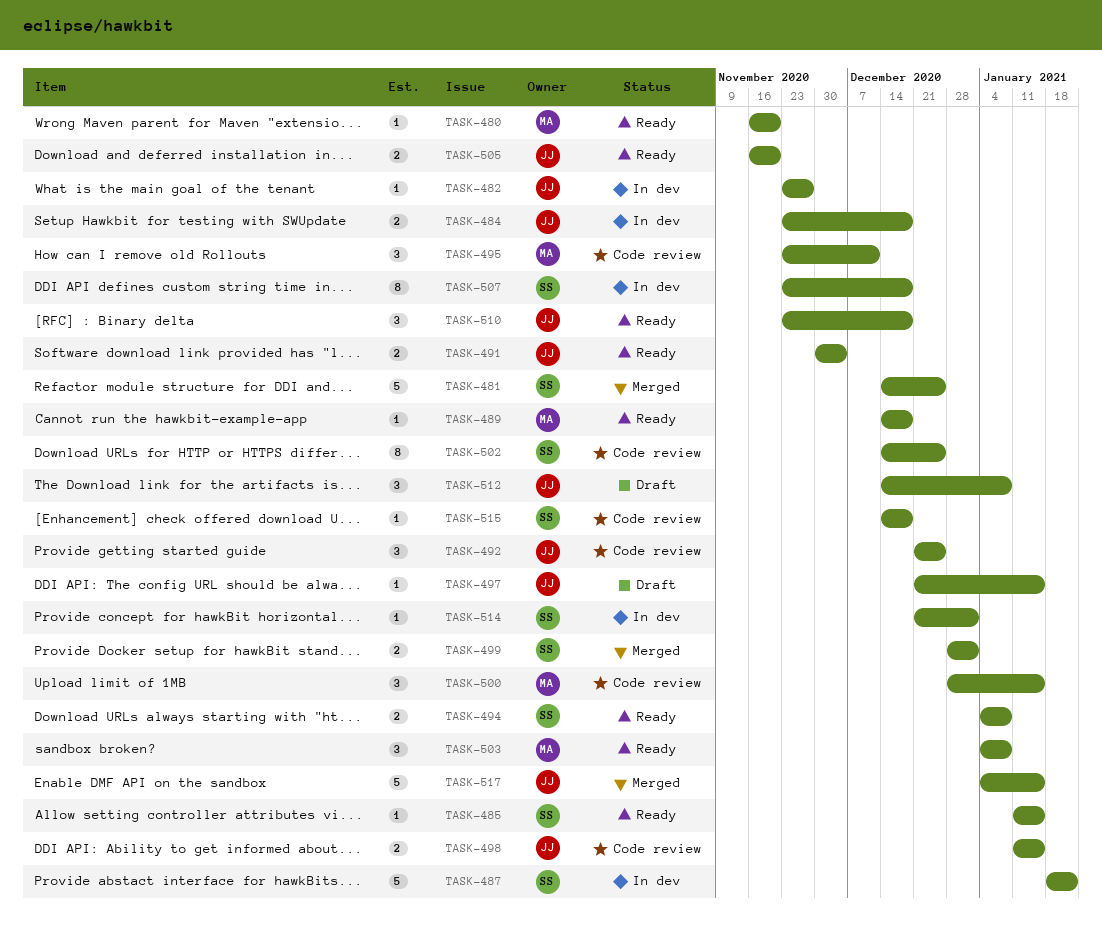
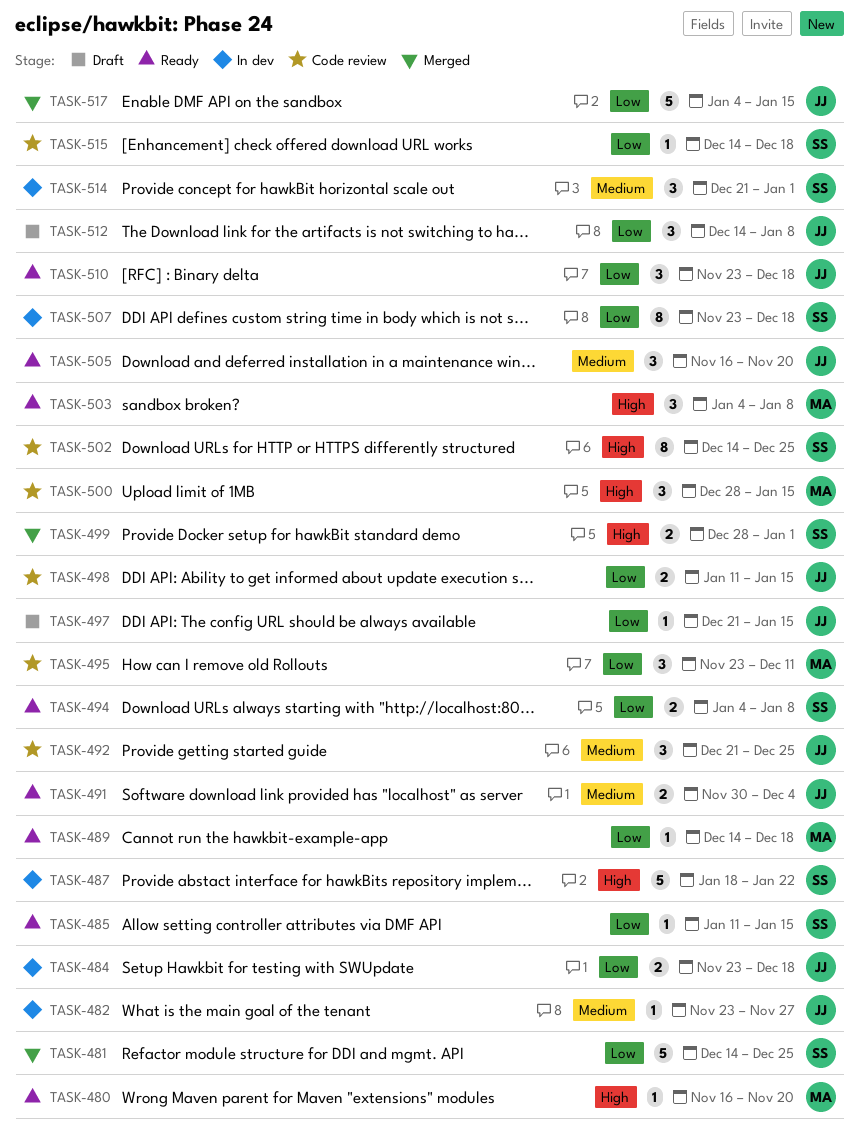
TASK-505, estimate: 2 -> 3
TASK-514, estimate: 1 -> 3

